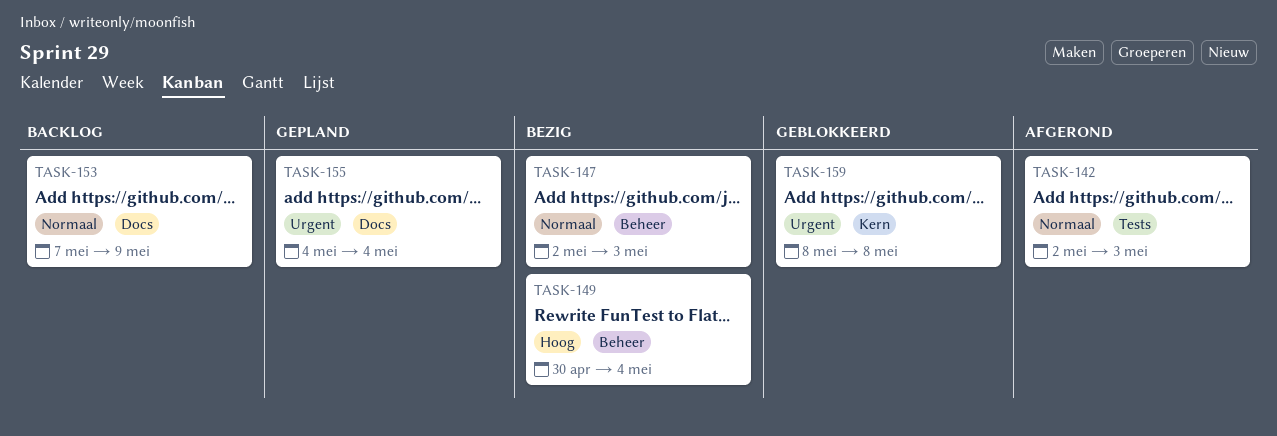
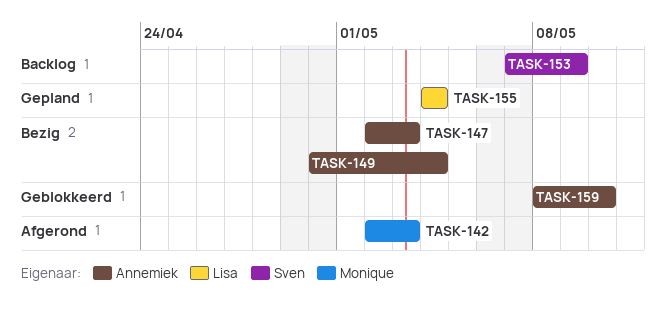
TASK-159, due: May 8 -> May 10

